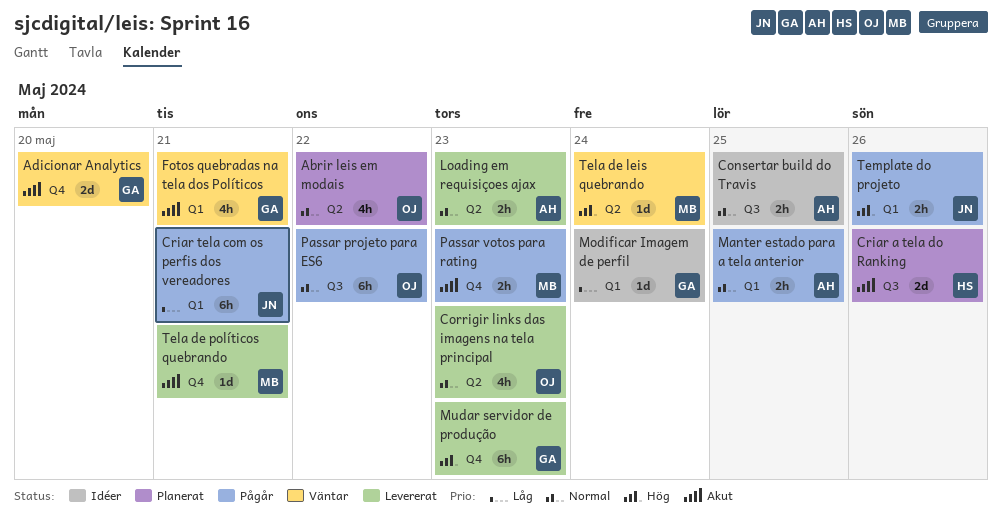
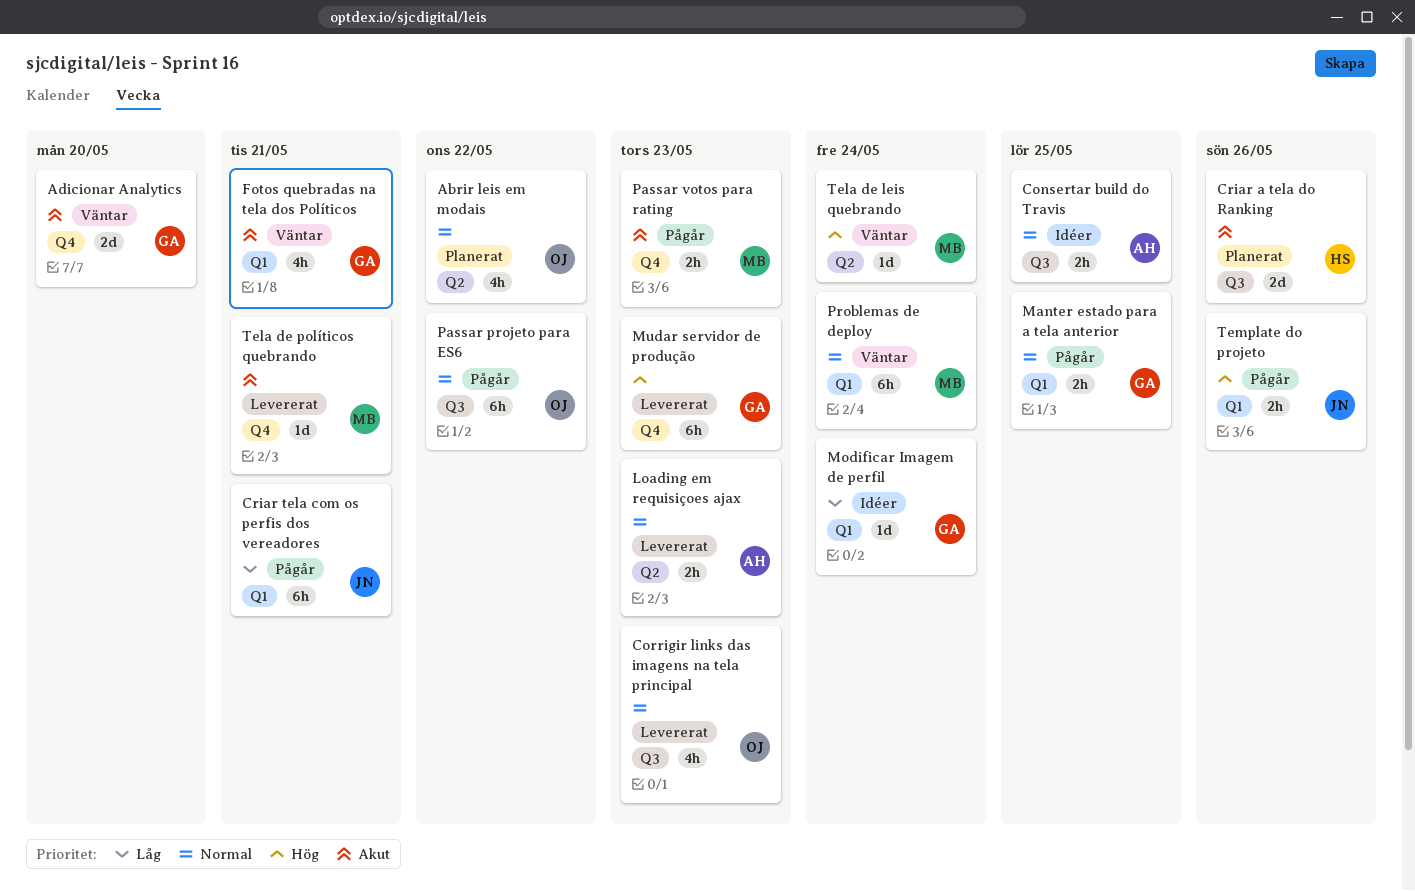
Corrigir links das imagens na tela principal, label: Q2 -> Q3
Manter estado para a tela anterior, owner: AH -> GA
Problemas de deploy: none -> present

